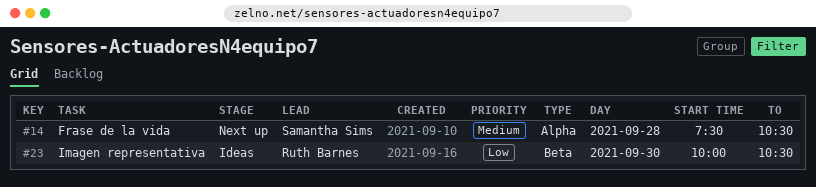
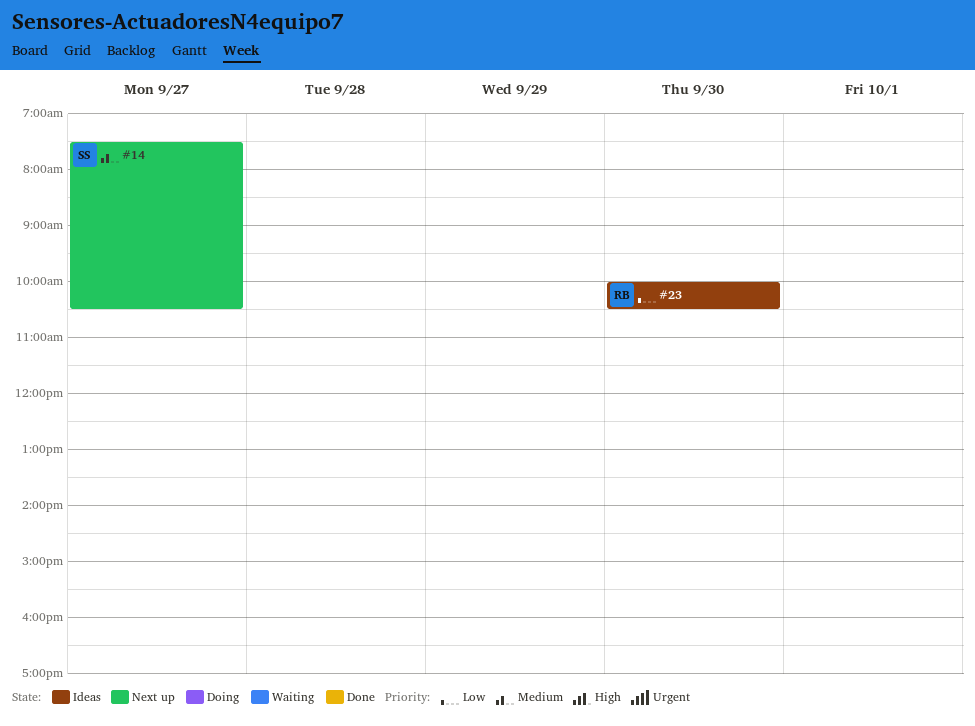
#14, day: Sep 28 -> Sep 27

